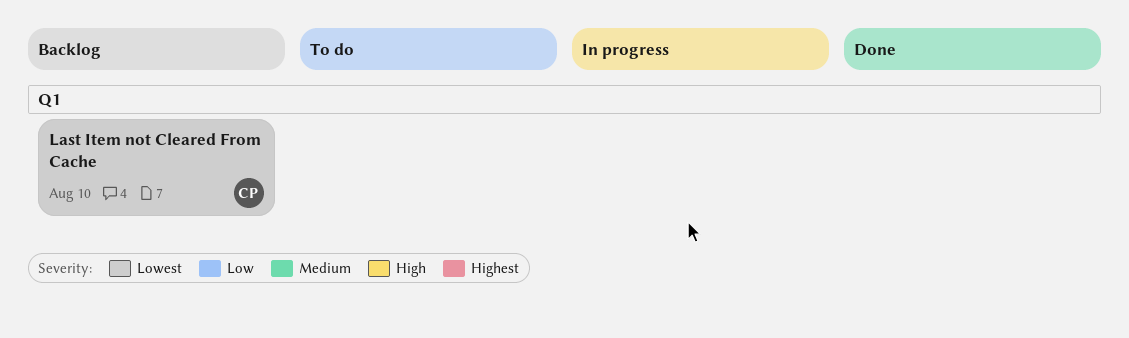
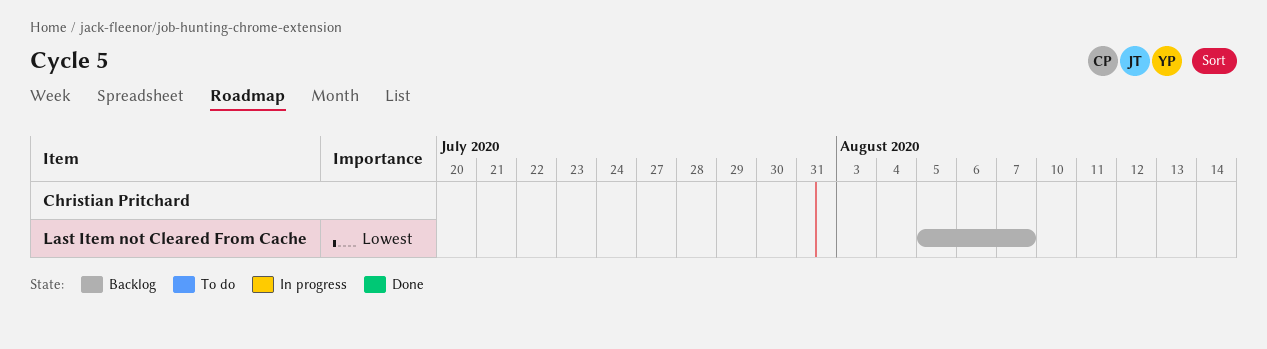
Last Item not Cleared From Cache, due: Aug 10 -> Aug 7

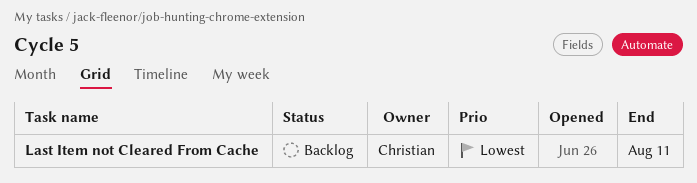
Last Item not Cleared From Cache, due: Aug 7 -> Aug 11

